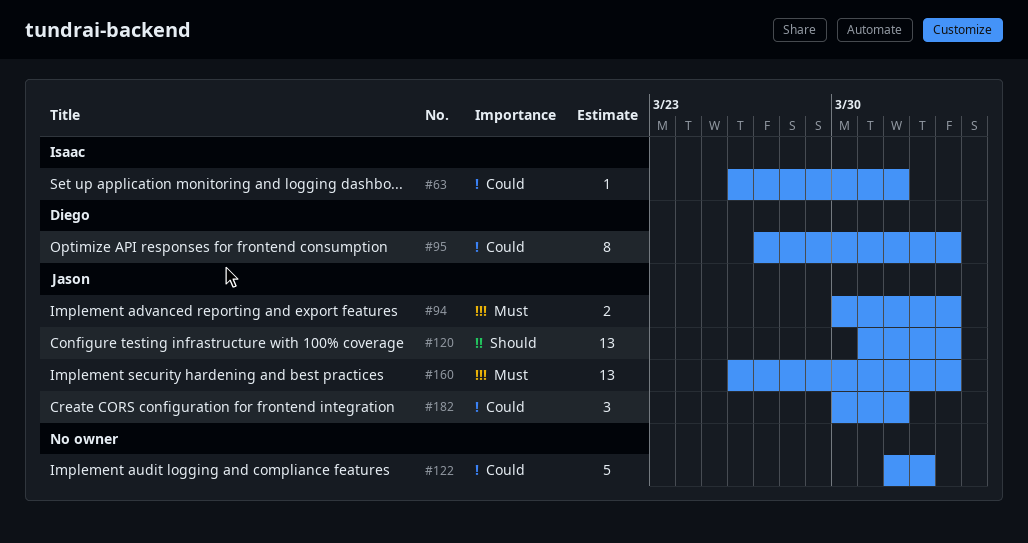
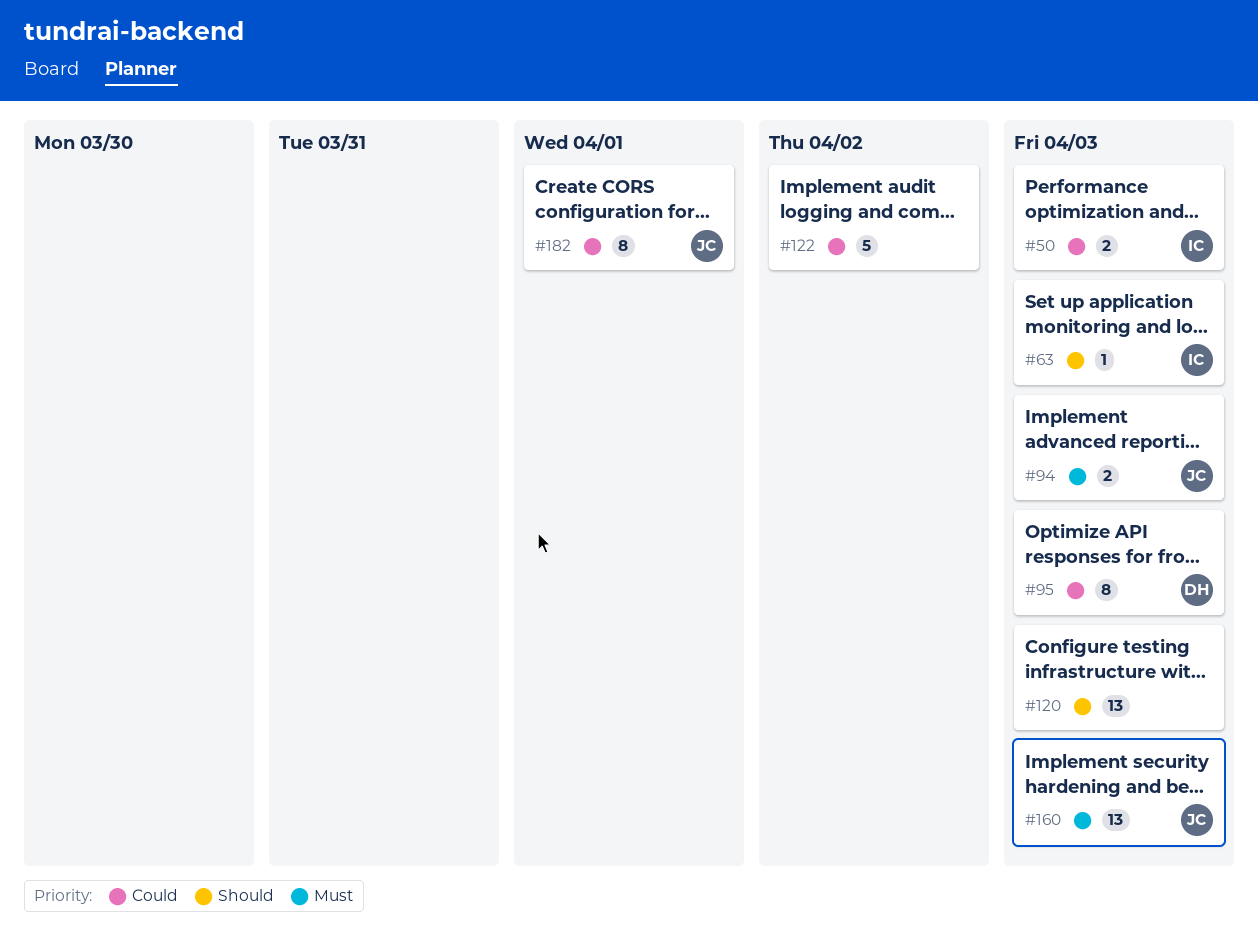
#50: none -> present
#63, priority: Could -> Should
#63, due: Apr 1 -> Apr 3
#120, owner: Jason -> none
#182, estimate: 3 -> 8

